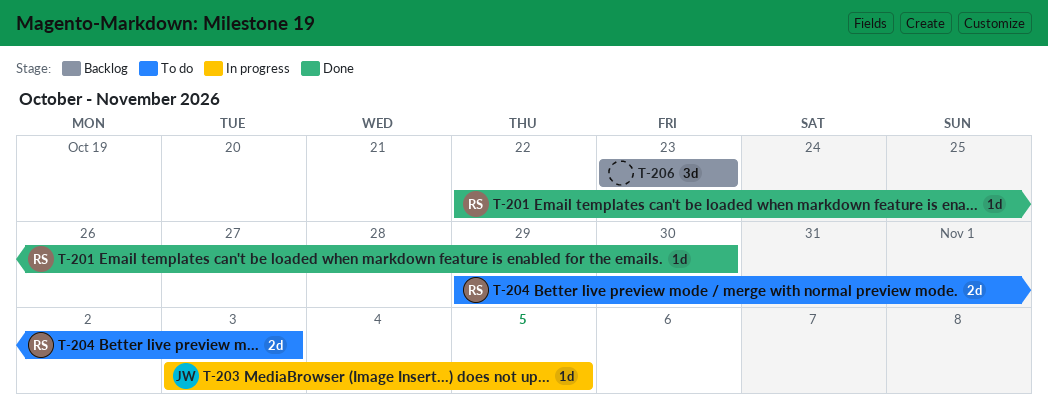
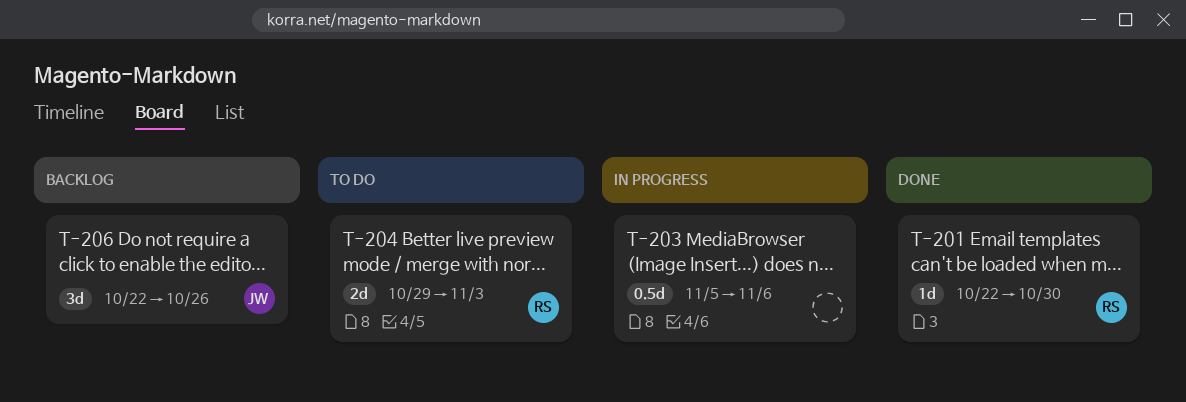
T-203, owner: JW -> none
T-203, estimate: 1d -> 0.5d
T-203, start: Nov 3 -> Nov 5
T-203, due: Nov 5 -> Nov 6
T-206, owner: none -> JW
T-206, start: Oct 23 -> Oct 22
T-206, due: Oct 23 -> Oct 26

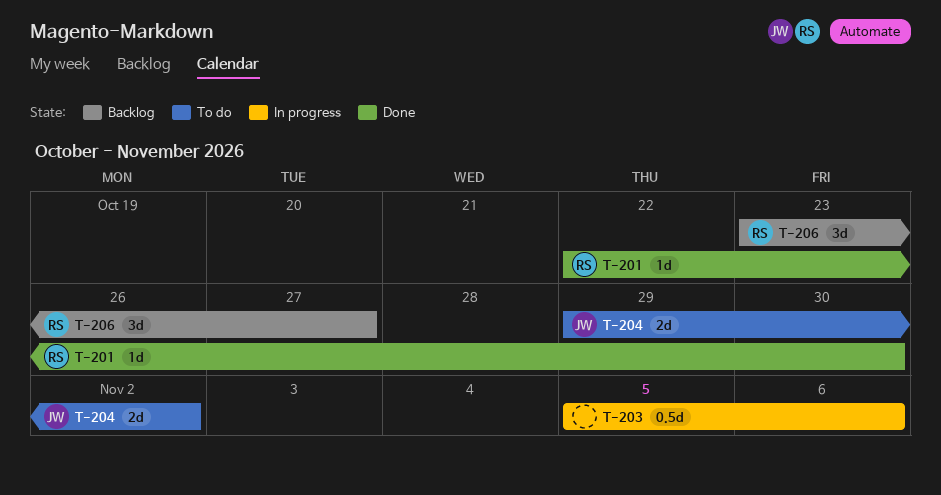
T-204, owner: RS -> JW
T-204, due: Nov 3 -> Nov 2
T-206, owner: JW -> RS
T-206, start: Oct 22 -> Oct 23
T-206, due: Oct 26 -> Oct 27

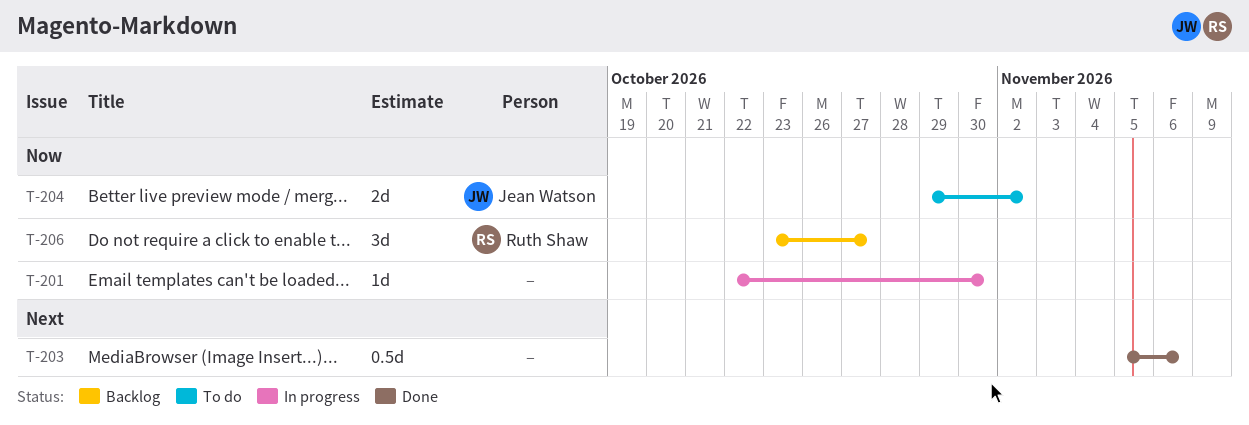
T-201, status: Done -> In progress
T-201, owner: Ruth Shaw -> none
T-203, status: In progress -> Done

